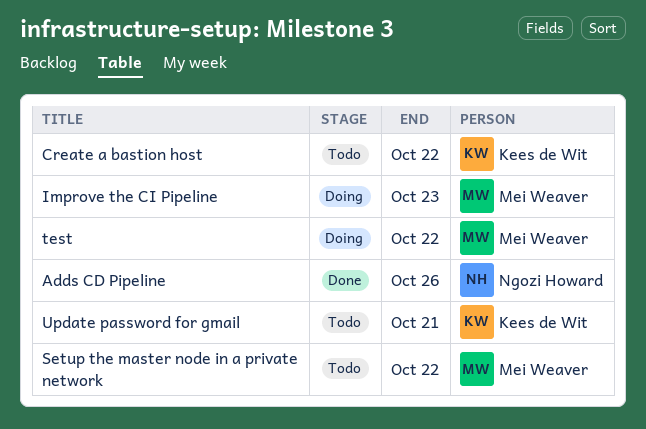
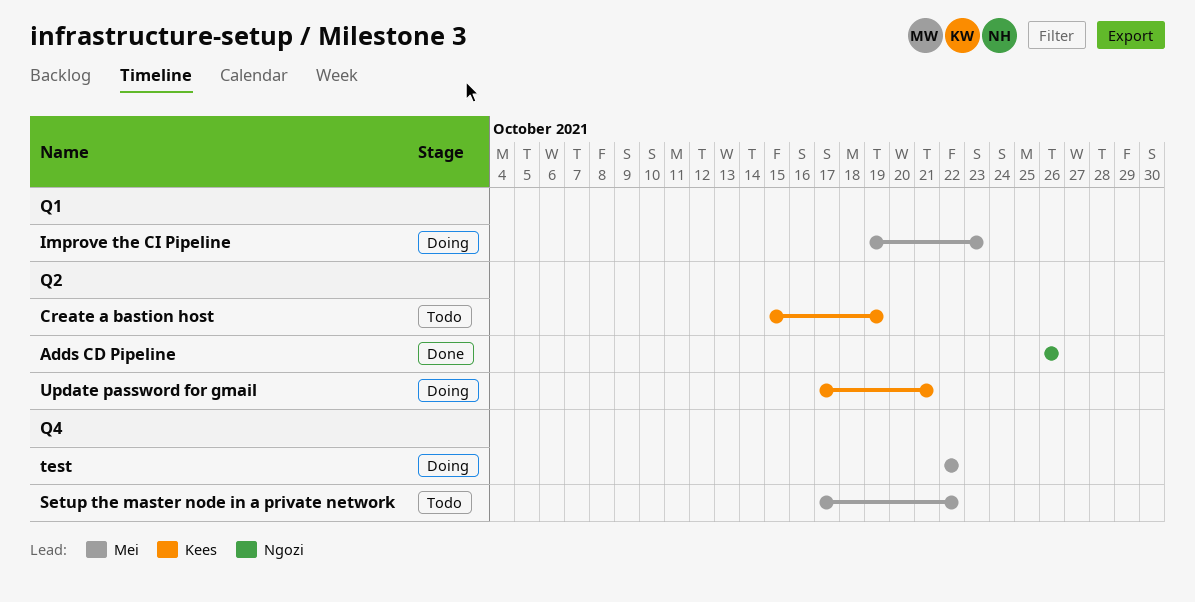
Create a bastion host, due: Oct 22 -> Oct 19
Update password for gmail, status: Todo -> Doing

